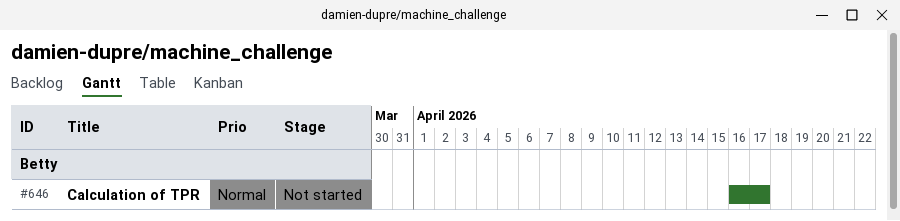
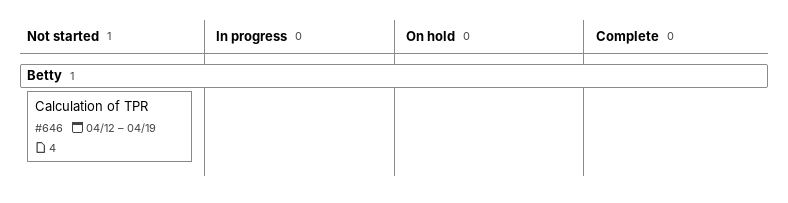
#646, start: Apr 16 -> Apr 12
#646, due: Apr 17 -> Apr 19

